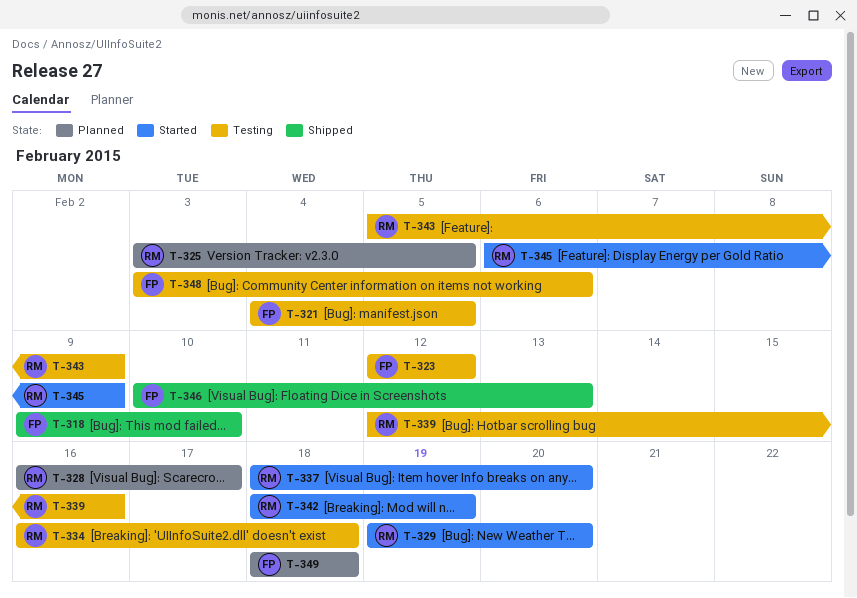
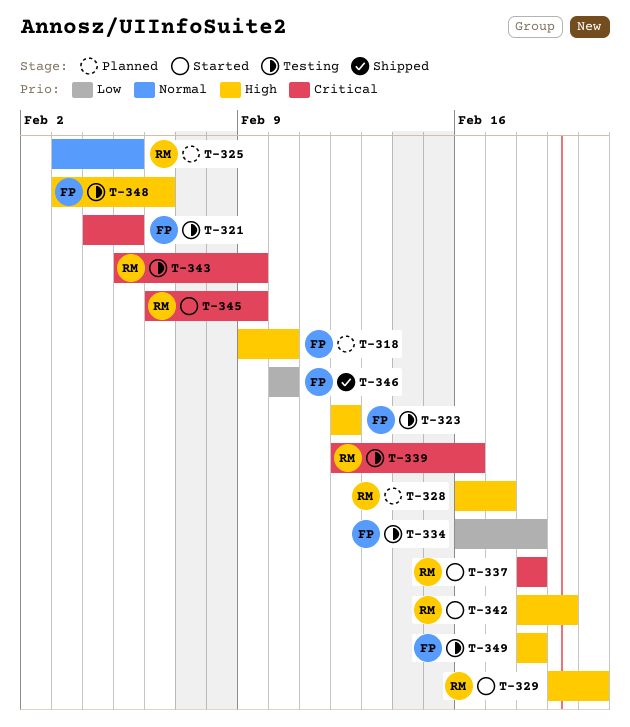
T-318, status: Shipped -> Planned
T-334, owner: RM -> FP
T-337, due: Feb 20 -> Feb 18
T-346, due: Feb 13 -> Feb 10
T-349, status: Planned -> Testing

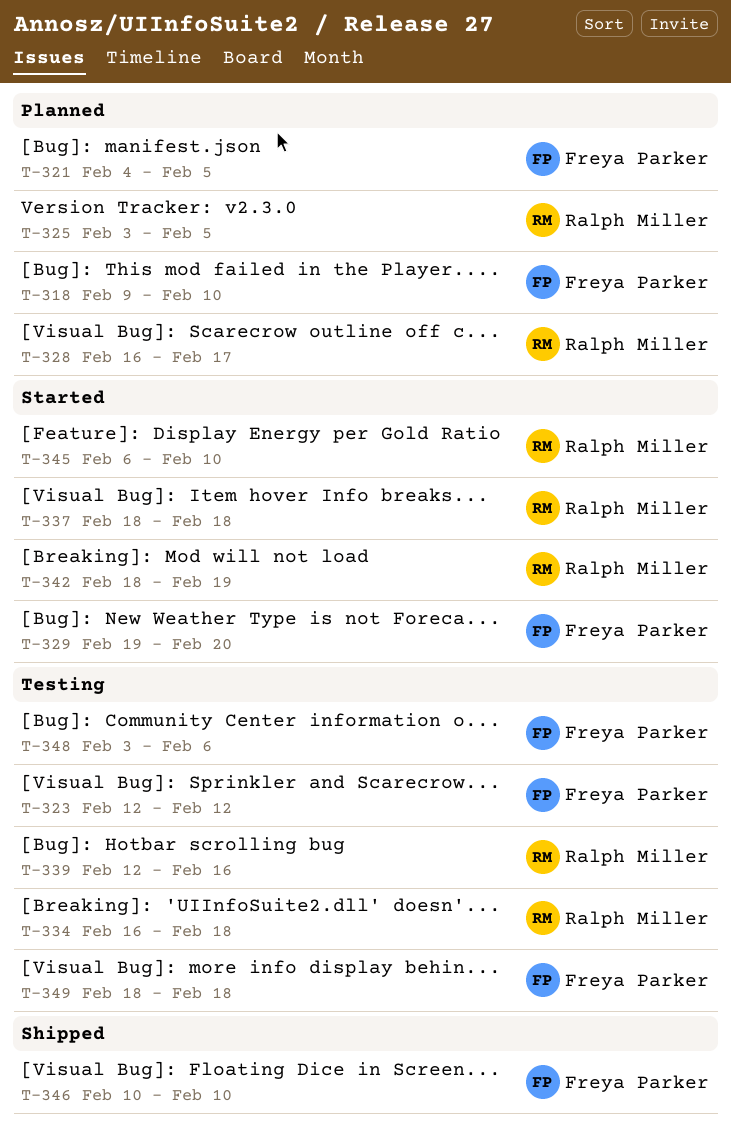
T-321, status: Testing -> Planned
T-329, owner: Ralph Miller -> Freya Parker
T-334, owner: Freya Parker -> Ralph Miller
T-343: present -> none
T-345, due: Feb 9 -> Feb 10

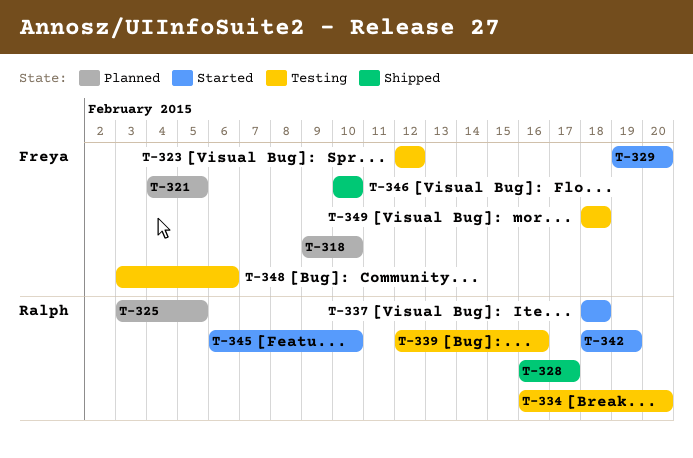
T-328, status: Planned -> Shipped
T-334, due: Feb 18 -> Feb 20

